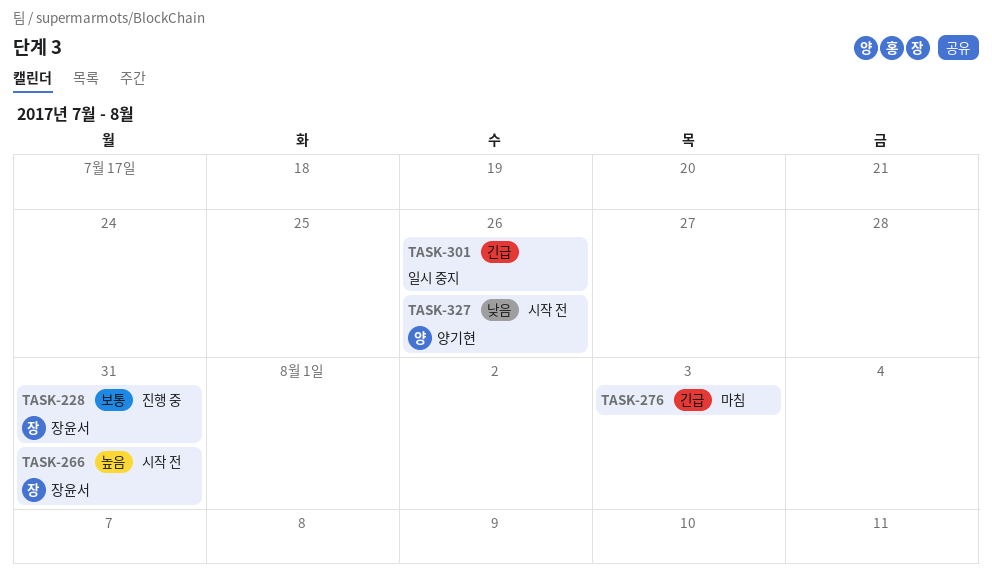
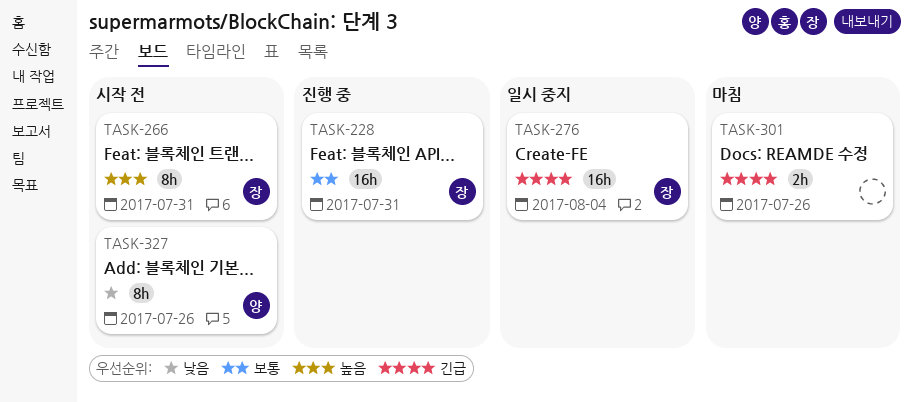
TASK-276, status: 마침 -> 일시 중지
TASK-276, owner: none -> 장윤서
TASK-276, due: Aug 3 -> Aug 4
TASK-301, status: 일시 중지 -> 마침

